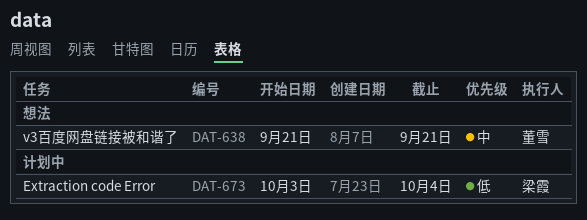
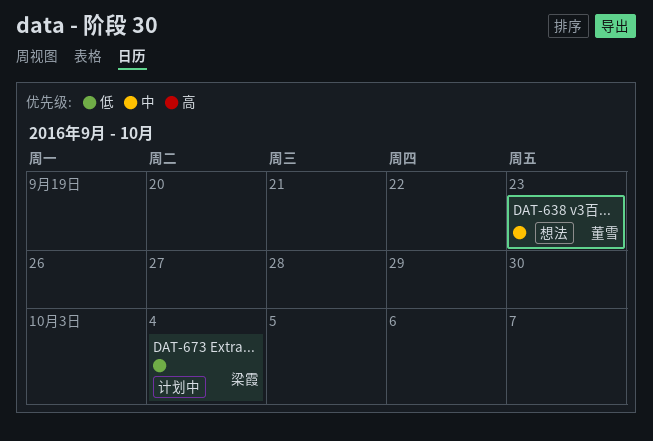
DAT-638, due: Sep 21 -> Sep 23

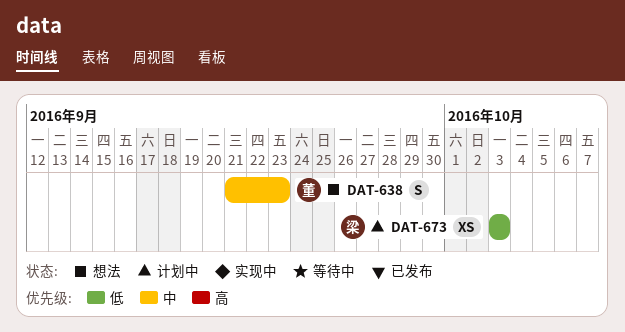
DAT-673, due: Oct 4 -> Oct 3

